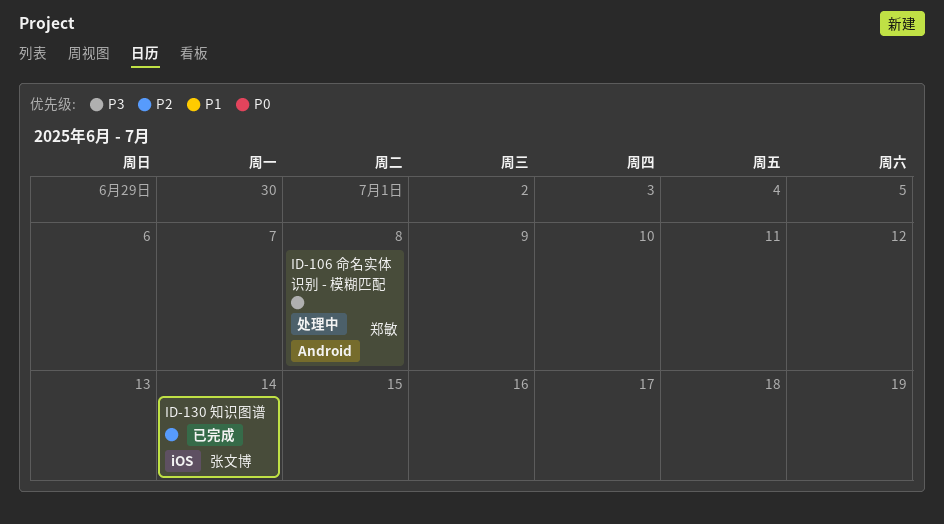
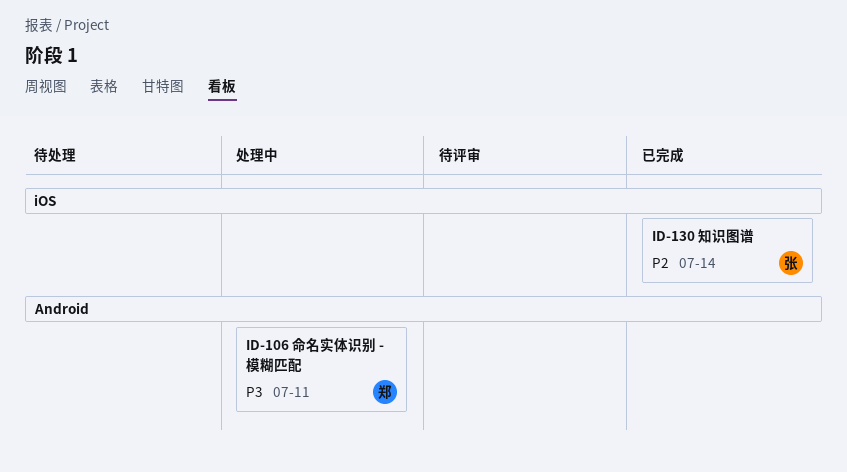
ID-106, due: Jul 8 -> Jul 11

